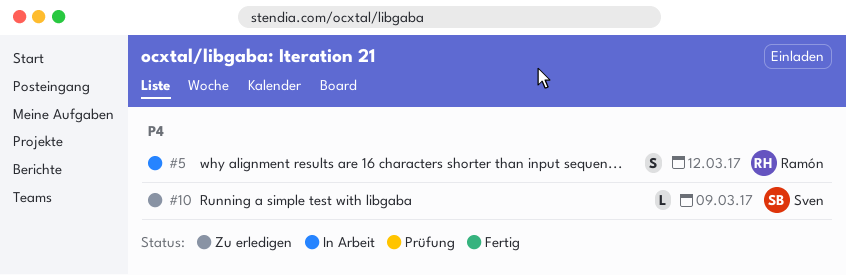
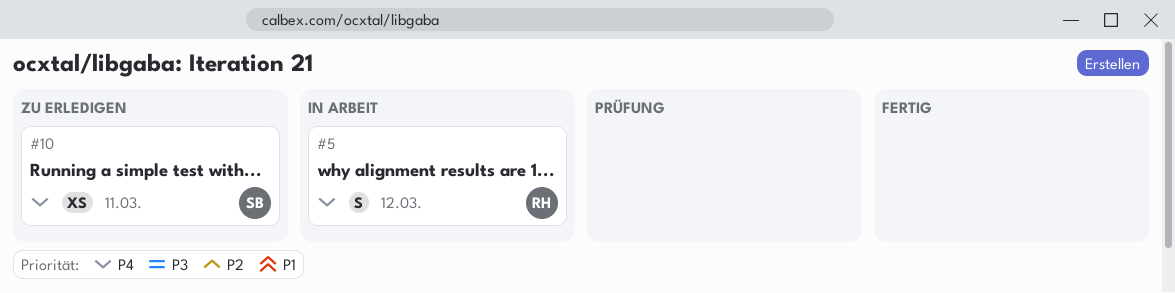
#10, estimate: L -> XS
#10, due: Mar 9 -> Mar 11

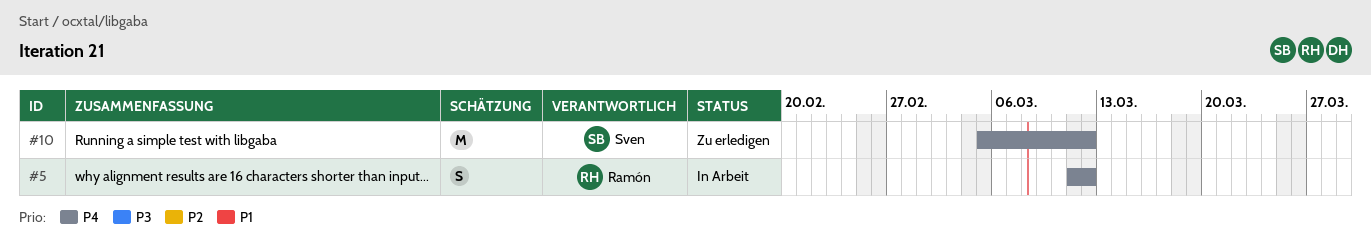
#10, estimate: XS -> M
#10, due: Mar 11 -> Mar 12

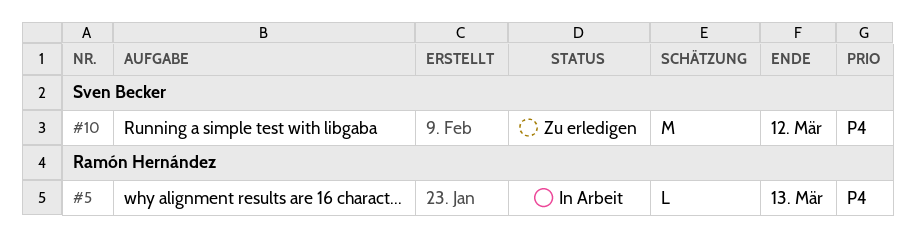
#5, estimate: S -> L
#5, due: Mar 12 -> Mar 13

